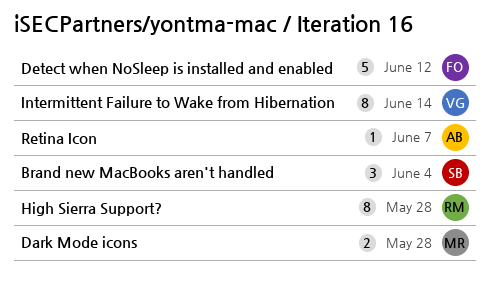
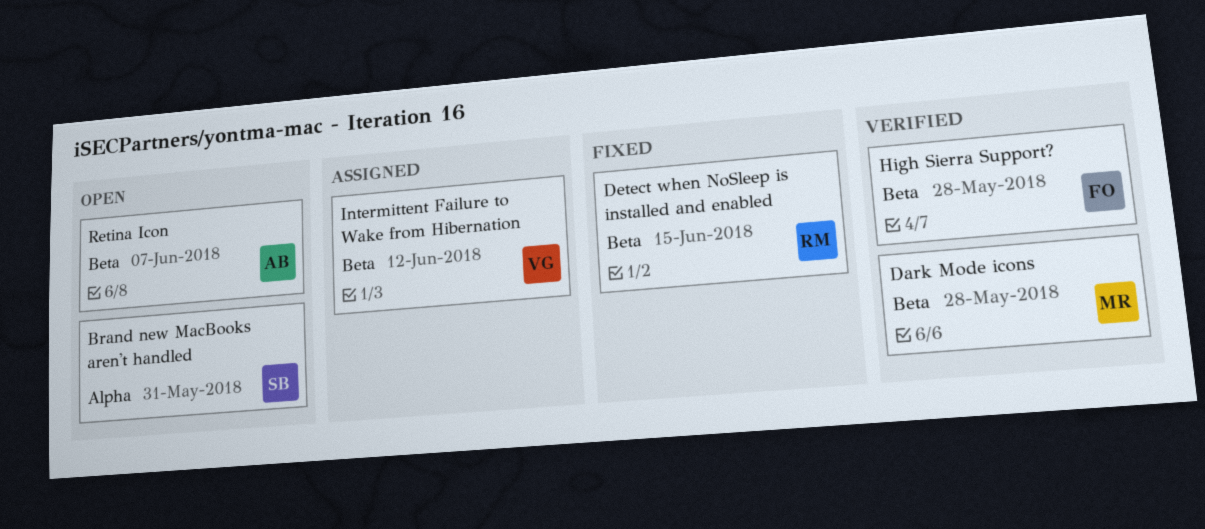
Brand new MacBooks aren't handled, due: Jun 4 -> May 31
Detect when NoSleep is installed and enabled, owner: FO -> RM
Detect when NoSleep is installed and enabled, due: Jun 12 -> Jun 15
High Sierra Support?, owner: RM -> FO
Intermittent Failure to Wake from Hibernation, due: Jun 14 -> Jun 12

